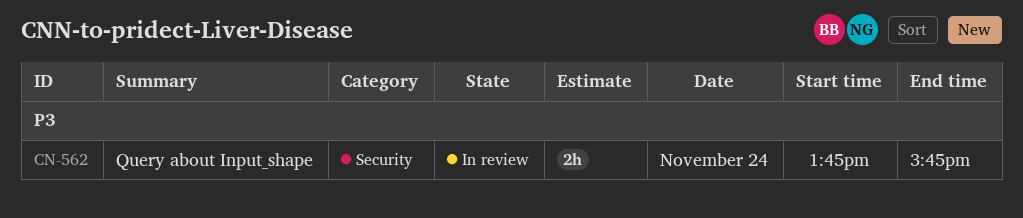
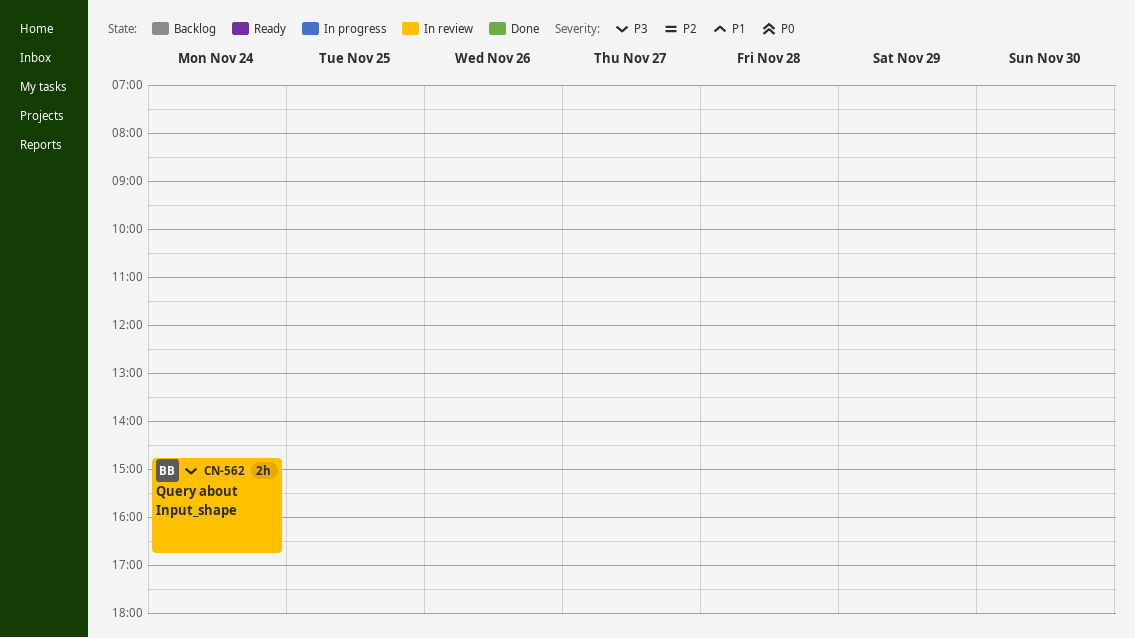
CN-562, begins: 13:45 -> 14:45
CN-562, ends: 15:45 -> 16:45

